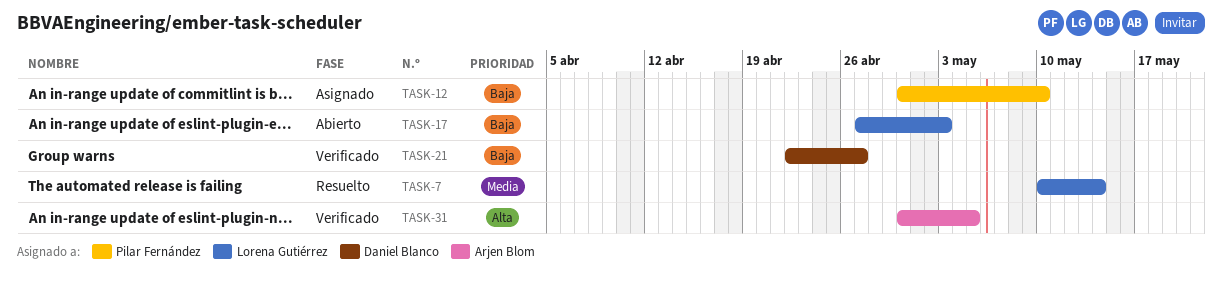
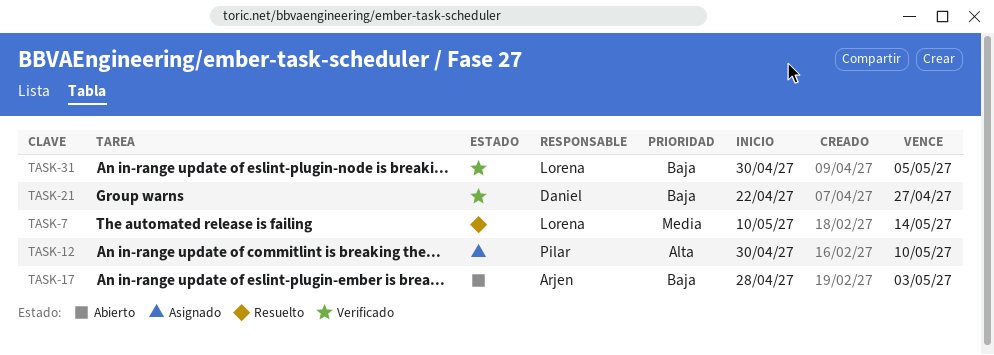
TASK-12, priority: Baja -> Alta
TASK-17, owner: Lorena Gutiérrez -> Arjen Blom
TASK-17, start: Apr 27 -> Apr 28
TASK-31, owner: Arjen Blom -> Lorena Gutiérrez
TASK-31, priority: Alta -> Baja

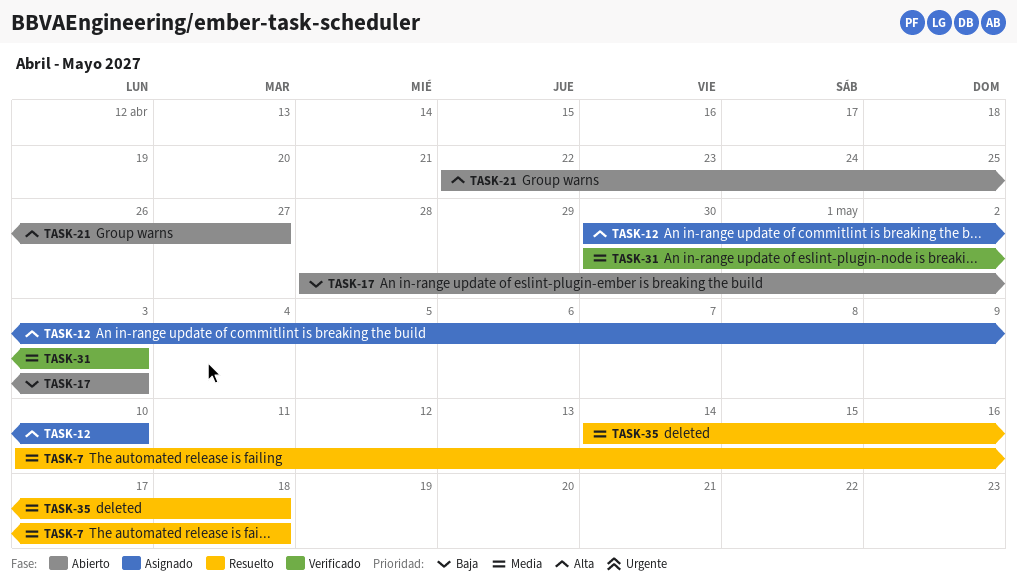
TASK-7, due: May 14 -> May 18
TASK-21, status: Verificado -> Abierto
TASK-21, priority: Baja -> Alta
TASK-31, priority: Baja -> Media
TASK-31, due: May 5 -> May 3
TASK-35: none -> present

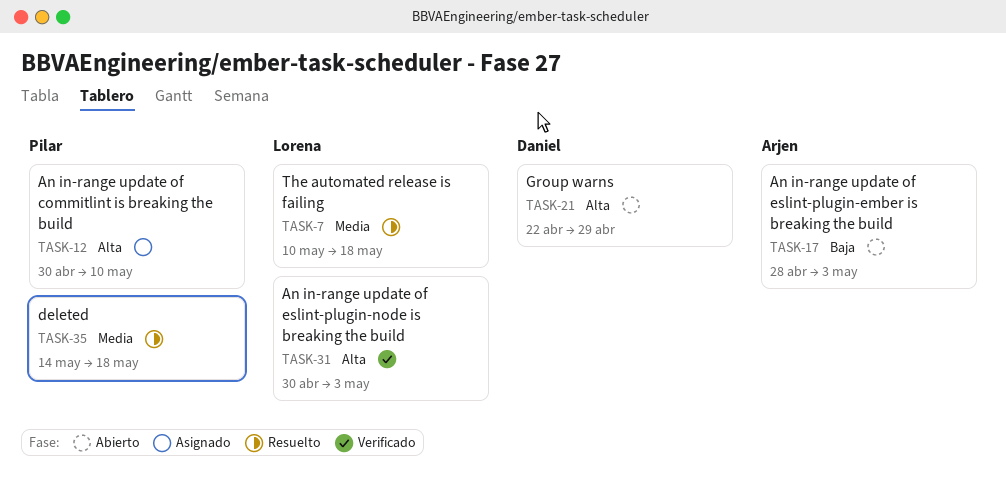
TASK-21, due: Apr 27 -> Apr 29
TASK-31, priority: Media -> Alta

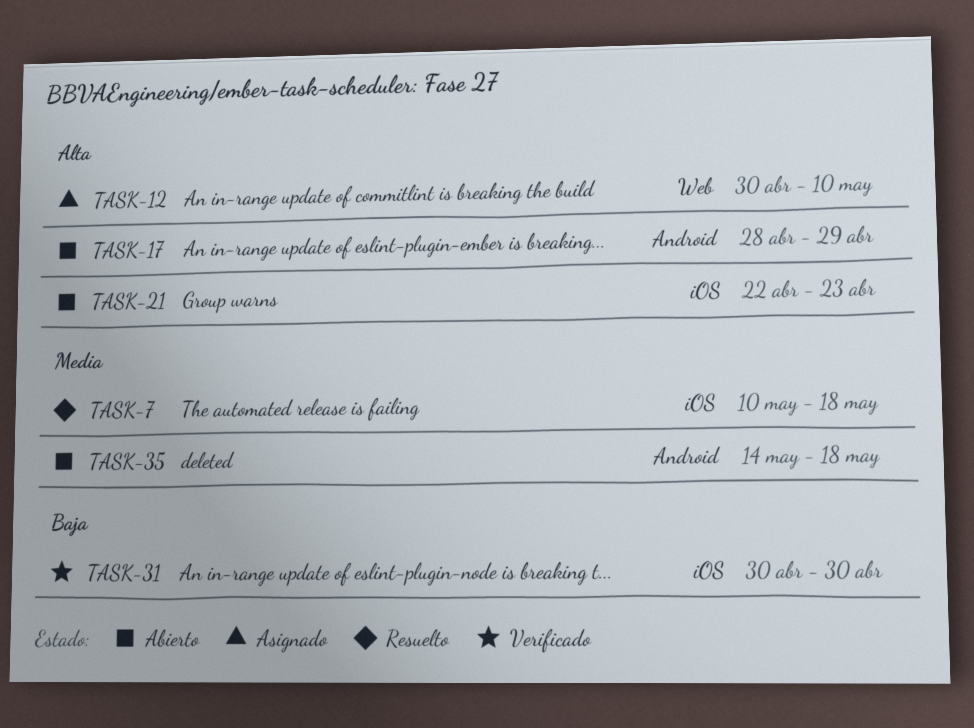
TASK-17, priority: Baja -> Alta
TASK-17, due: May 3 -> Apr 29
TASK-21, due: Apr 29 -> Apr 23
TASK-31, priority: Alta -> Baja
TASK-31, due: May 3 -> Apr 30
TASK-35, status: Resuelto -> Abierto

